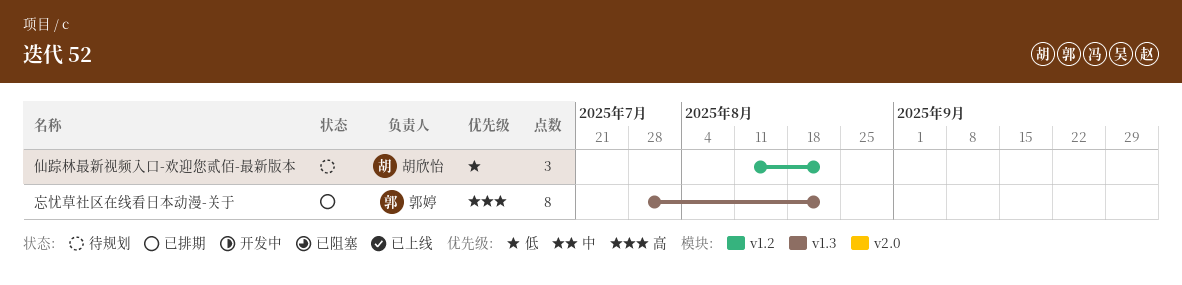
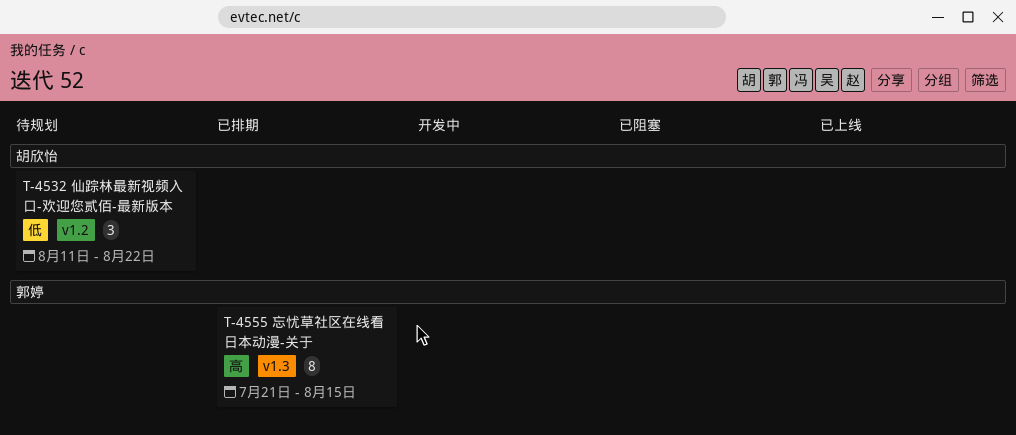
忘忧草社区在线看日本动漫-关于, start: Jul 28 -> Jul 21
忘忧草社区在线看日本动漫-关于, due: Aug 22 -> Aug 15

